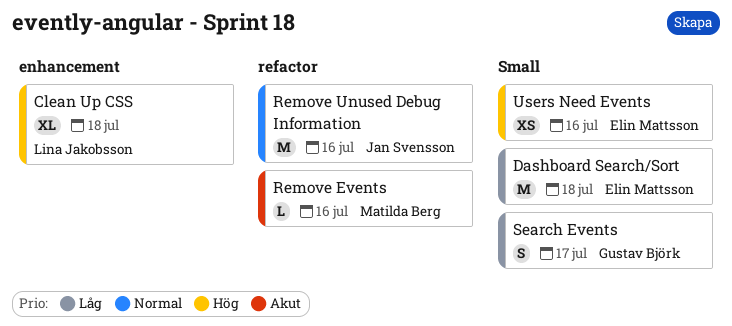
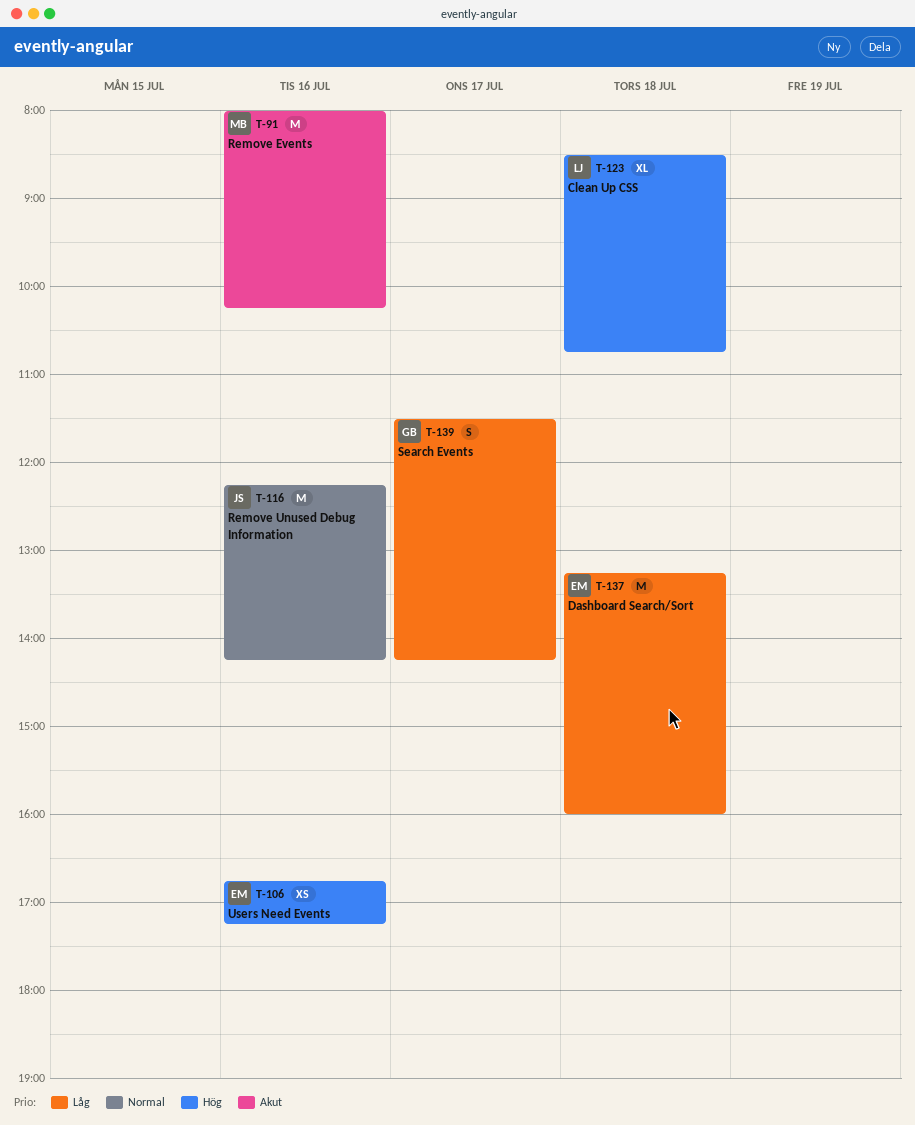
Remove Events, estimate: L -> M

